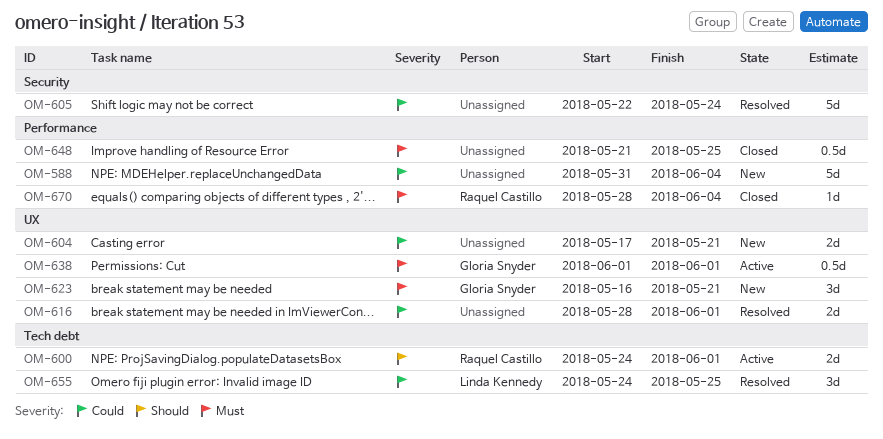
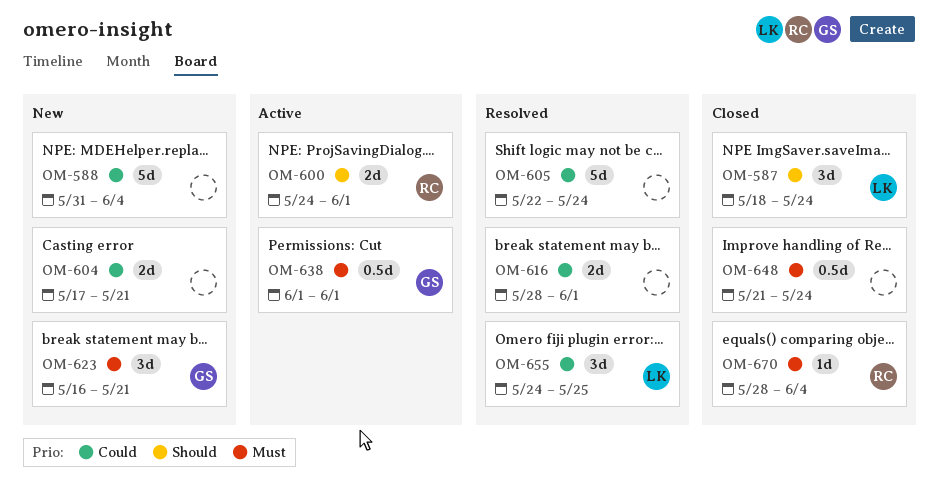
OM-587: none -> present
OM-648, due: May 25 -> May 24

